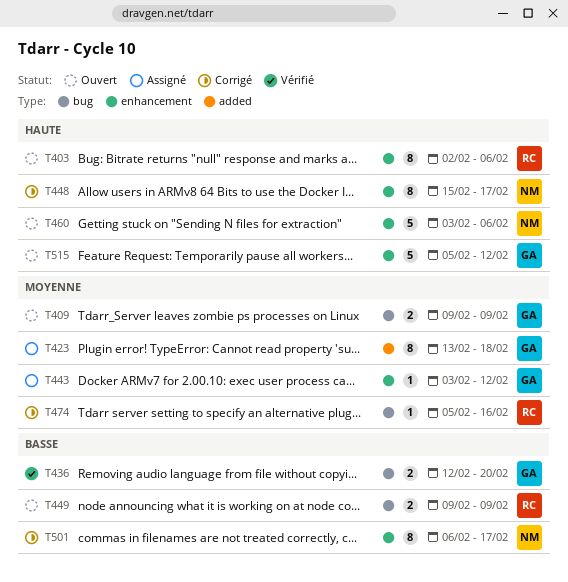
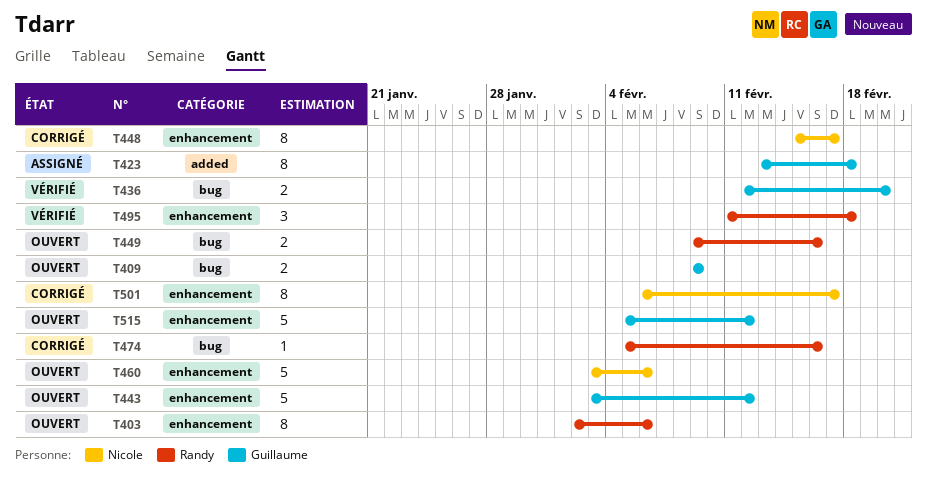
T443, status: Assigné -> Ouvert
T443, estimate: 1 -> 5
T449, due: Feb 9 -> Feb 16
T495: none -> present

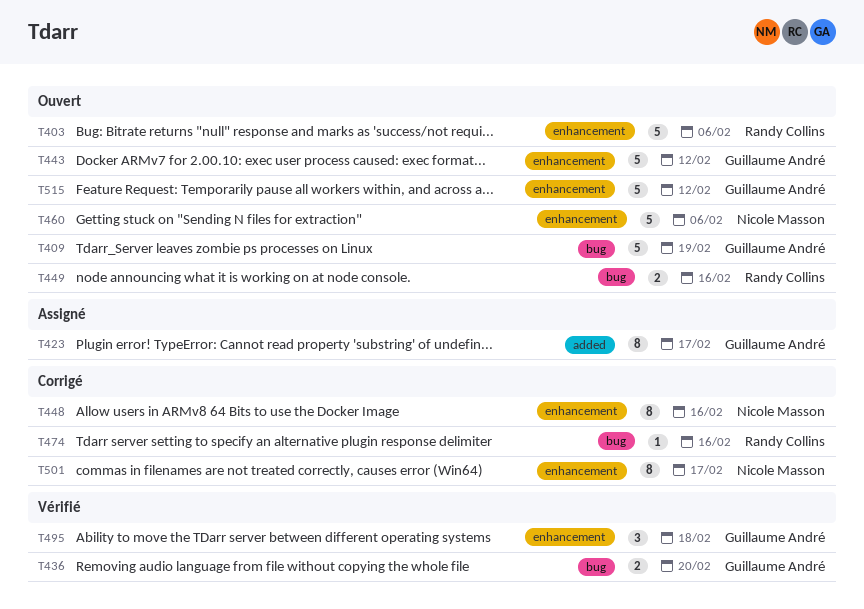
T403, estimate: 8 -> 5
T409, estimate: 2 -> 5
T409, due: Feb 9 -> Feb 19
T423, due: Feb 18 -> Feb 17
T448, due: Feb 17 -> Feb 16
T495, owner: Randy Collins -> Guillaume André

